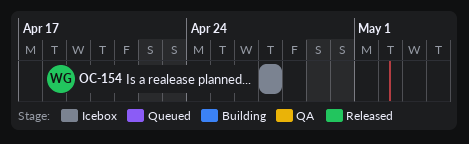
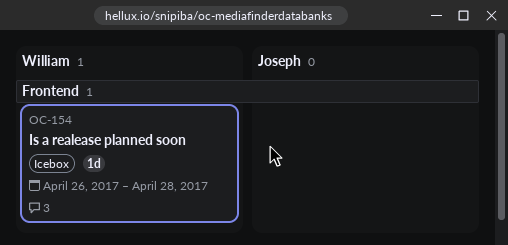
OC-154, start: Apr 27 -> Apr 26
OC-154, due: Apr 27 -> Apr 28

